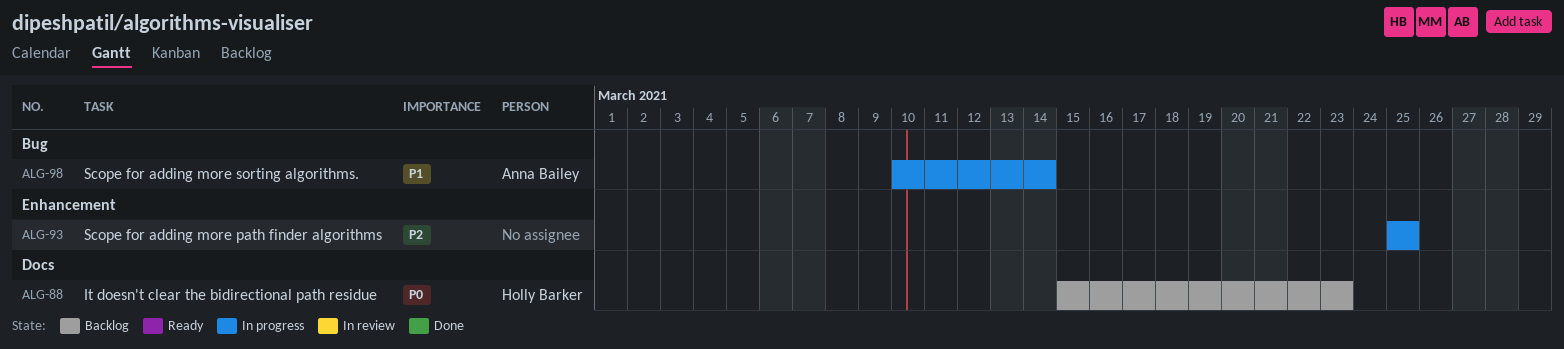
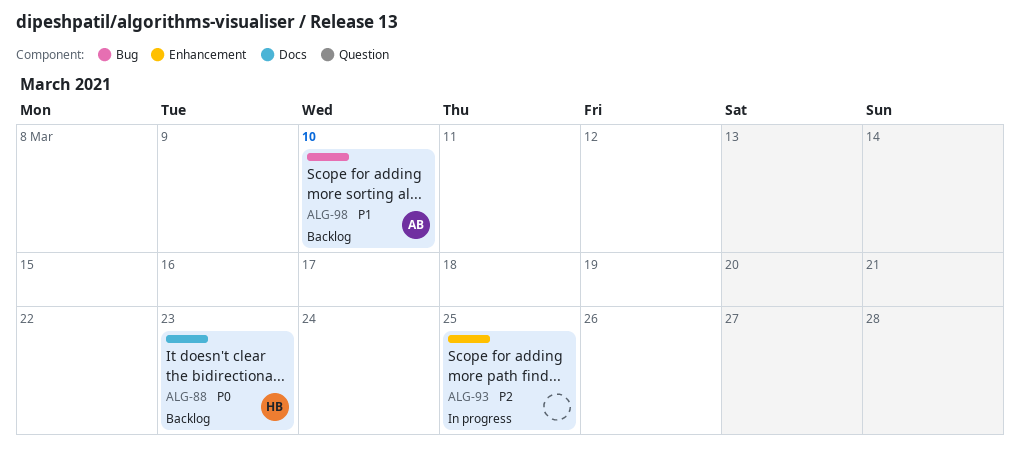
ALG-98, status: In progress -> Backlog
ALG-98, due: Mar 14 -> Mar 10

